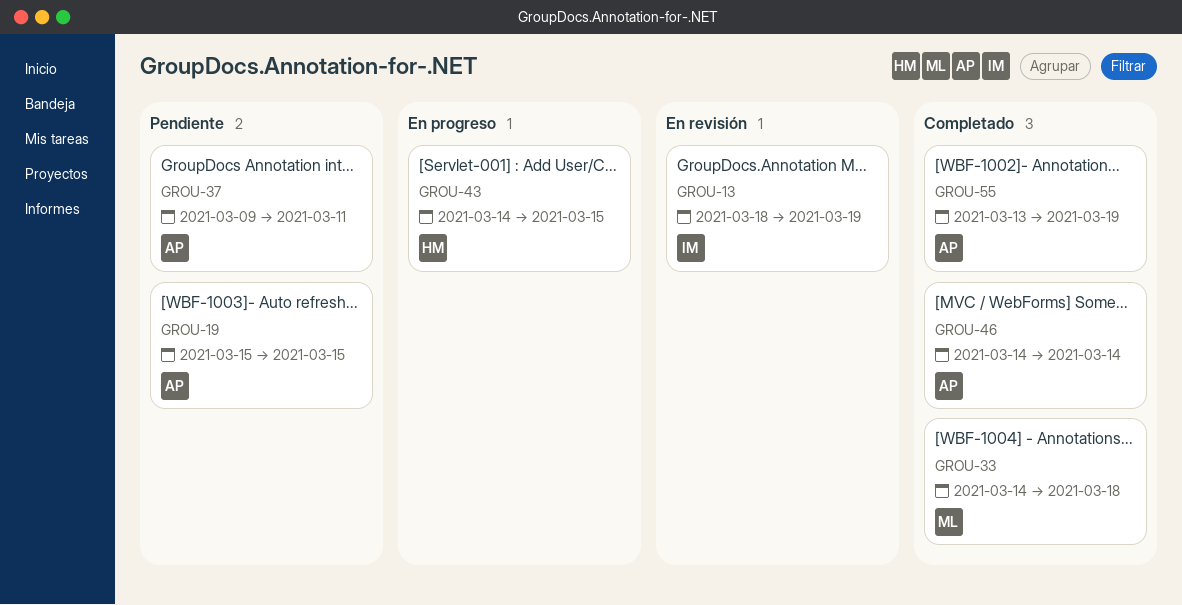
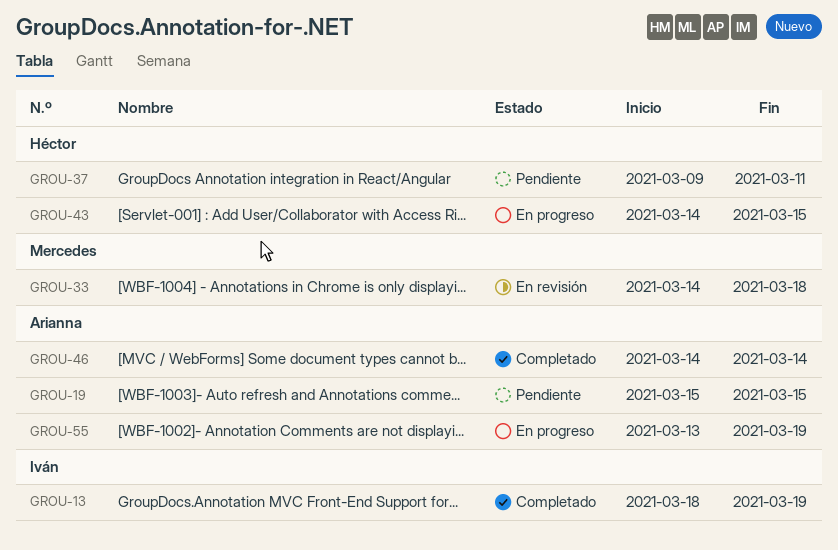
GROU-13, status: En revisión -> Completado
GROU-33, status: Completado -> En revisión
GROU-37, owner: Arianna -> Héctor
GROU-55, status: Completado -> En progreso

